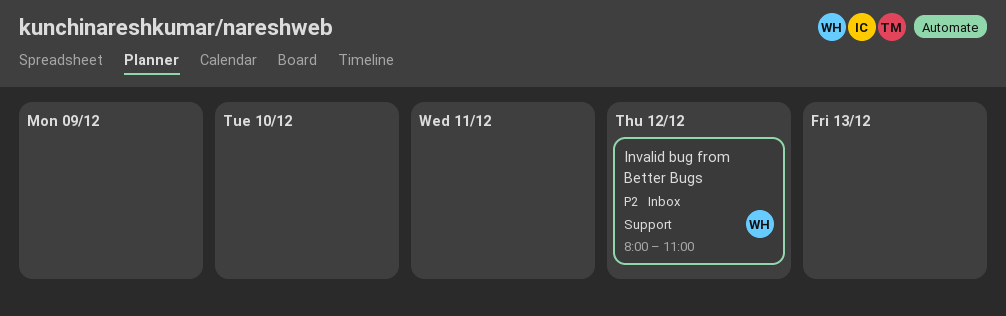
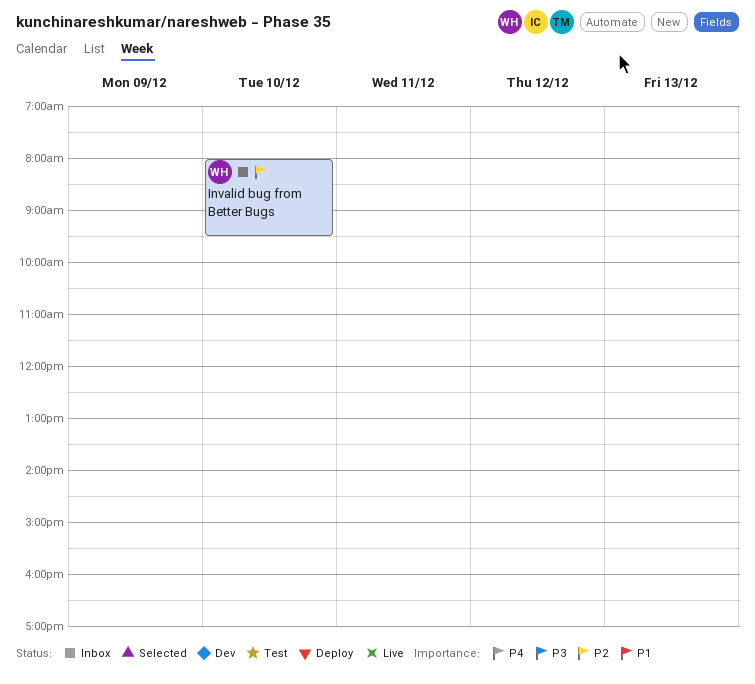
Invalid bug from Better Bugs, day: Dec 12 -> Dec 10
Invalid bug from Better Bugs, ends: 11:00 -> 09:30

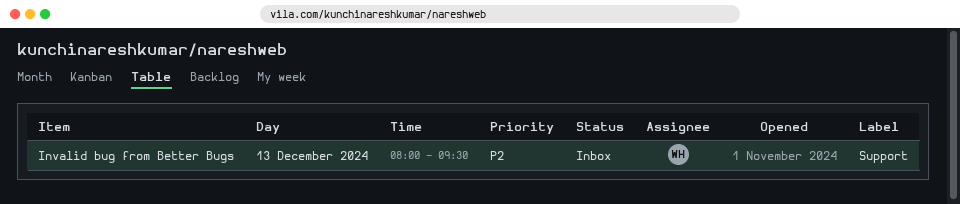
Invalid bug from Better Bugs, day: Dec 10 -> Dec 13

